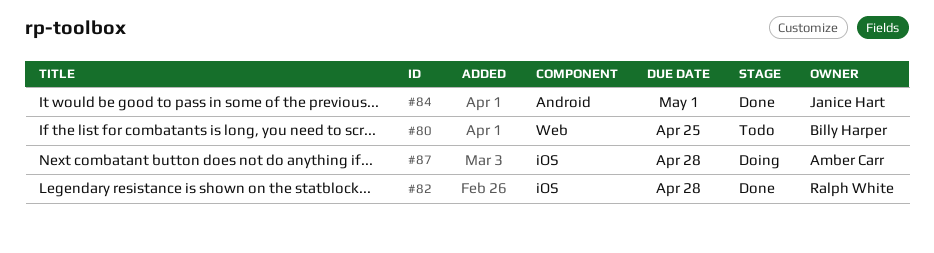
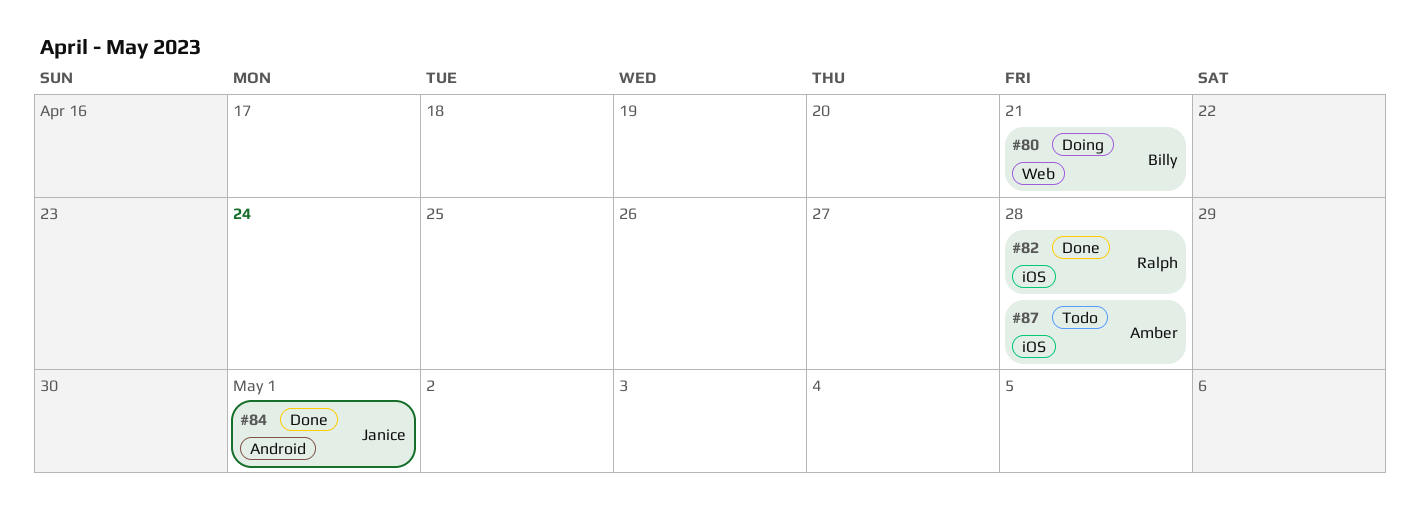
#80, status: Todo -> Doing
#80, due: Apr 25 -> Apr 21
#87, status: Doing -> Todo

